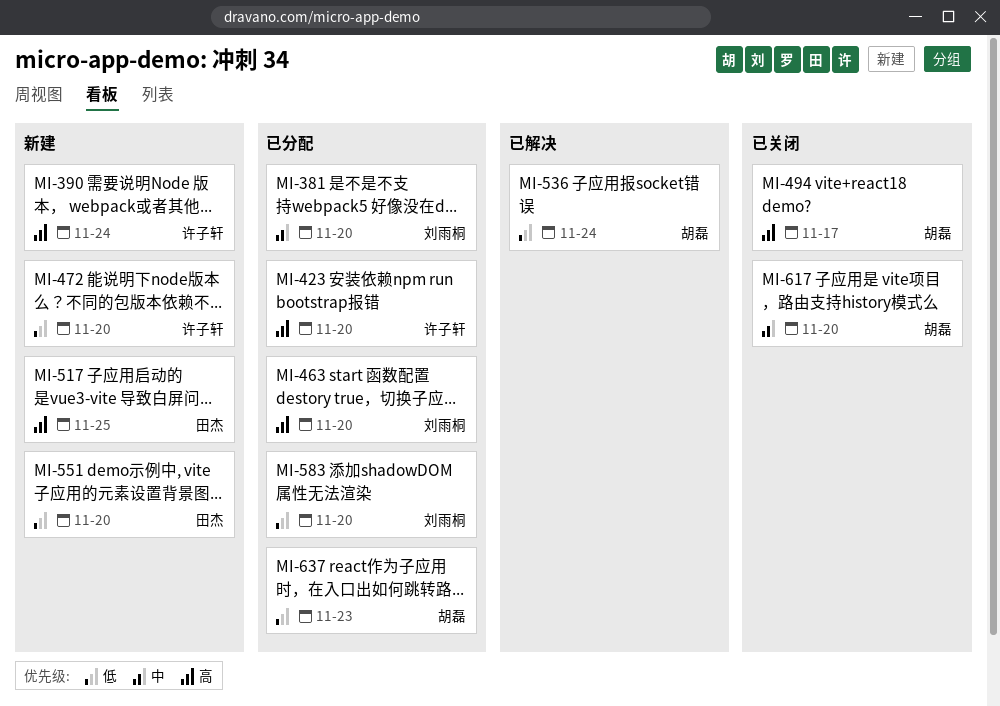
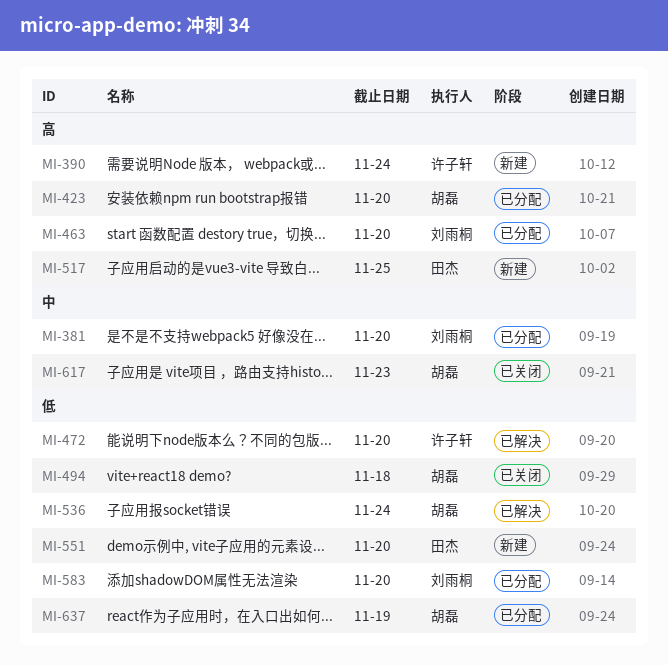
MI-423, owner: 许子轩 -> 胡磊
MI-472, status: 新建 -> 已解决
MI-494, priority: 高 -> 低
MI-494, due: Nov 17 -> Nov 18
MI-617, due: Nov 20 -> Nov 23
MI-637, due: Nov 23 -> Nov 19

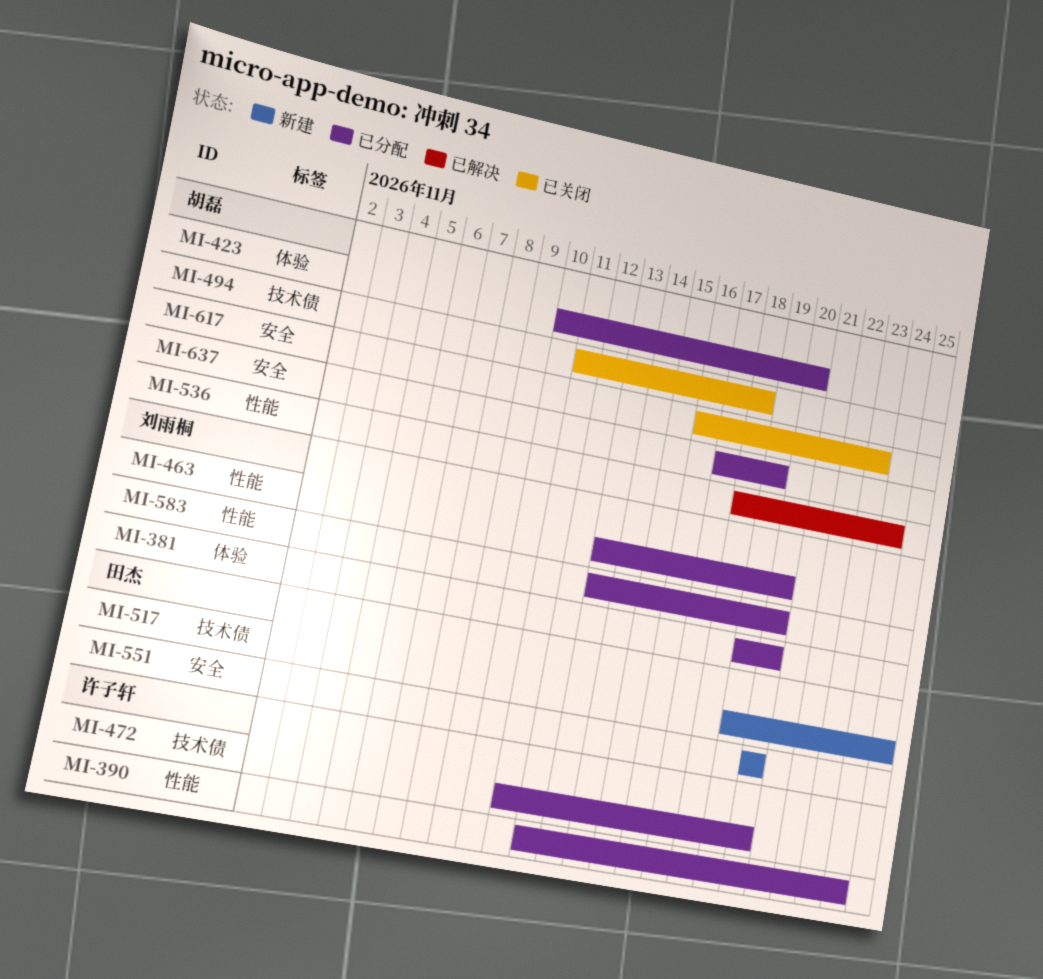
MI-390, status: 新建 -> 已分配
MI-472, status: 已解决 -> 已分配

